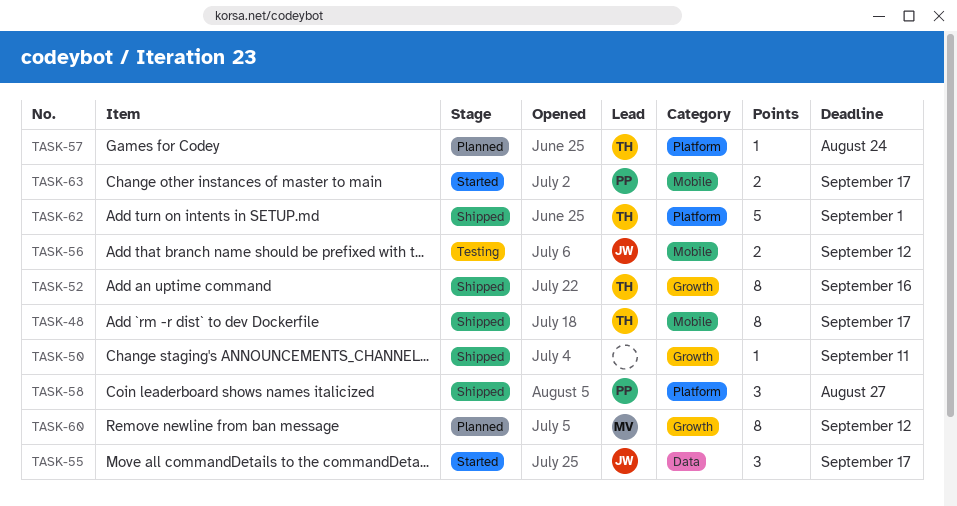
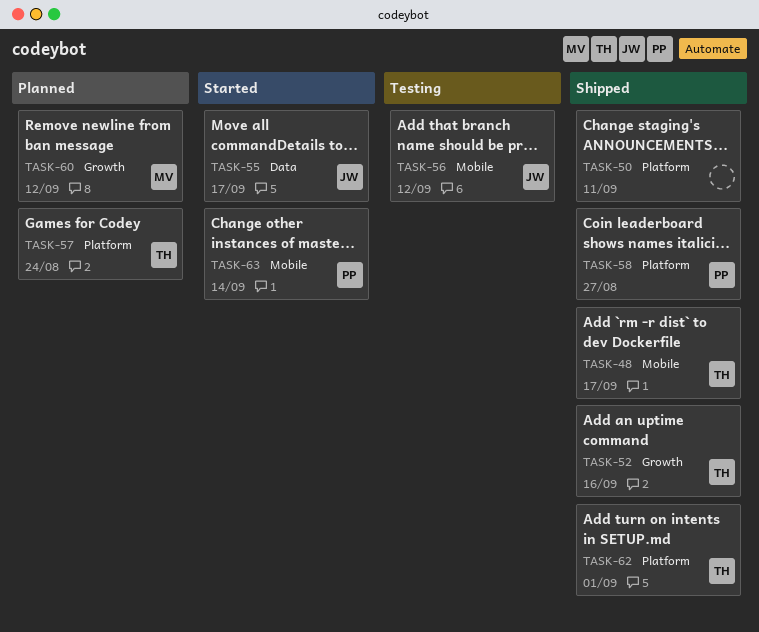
TASK-50, label: Growth -> Platform
TASK-63, due: Sep 17 -> Sep 14

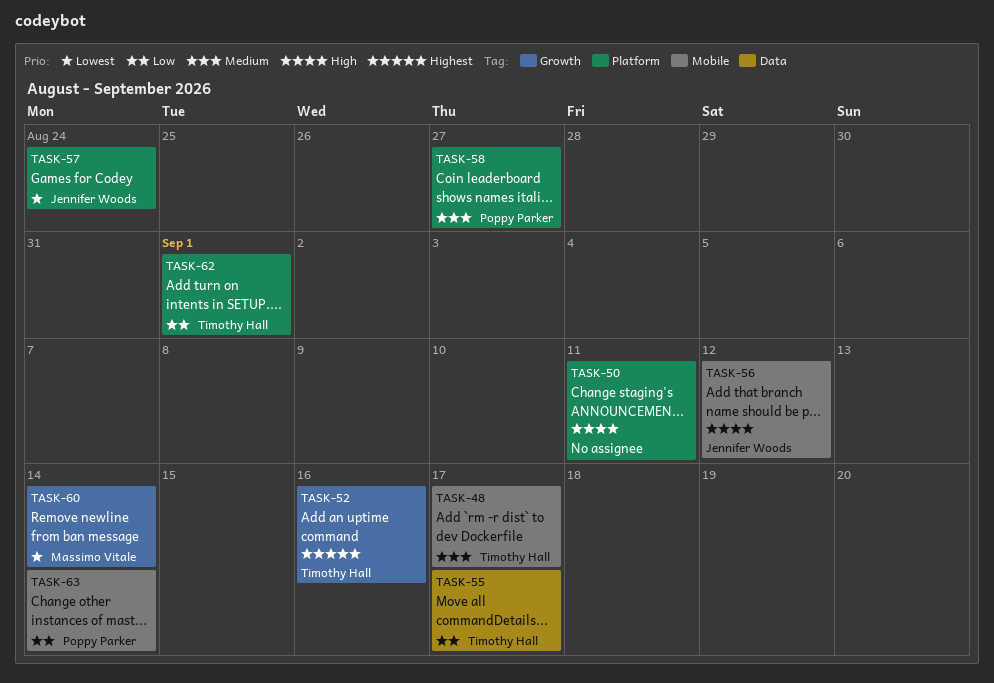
TASK-55, owner: Jennifer Woods -> Timothy Hall
TASK-57, owner: Timothy Hall -> Jennifer Woods
TASK-60, due: Sep 12 -> Sep 14

